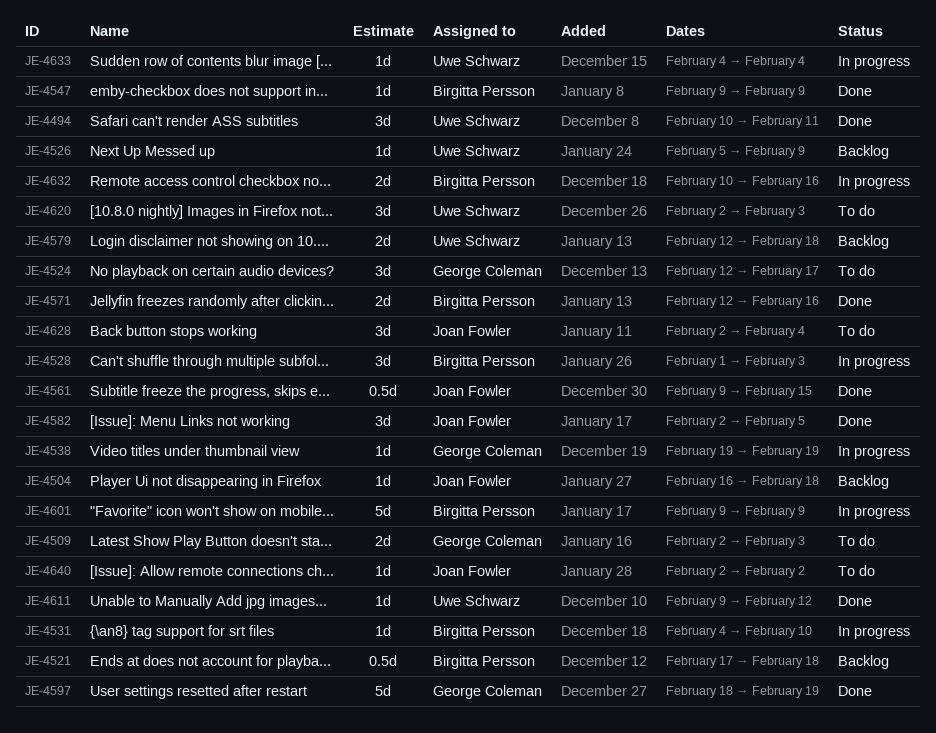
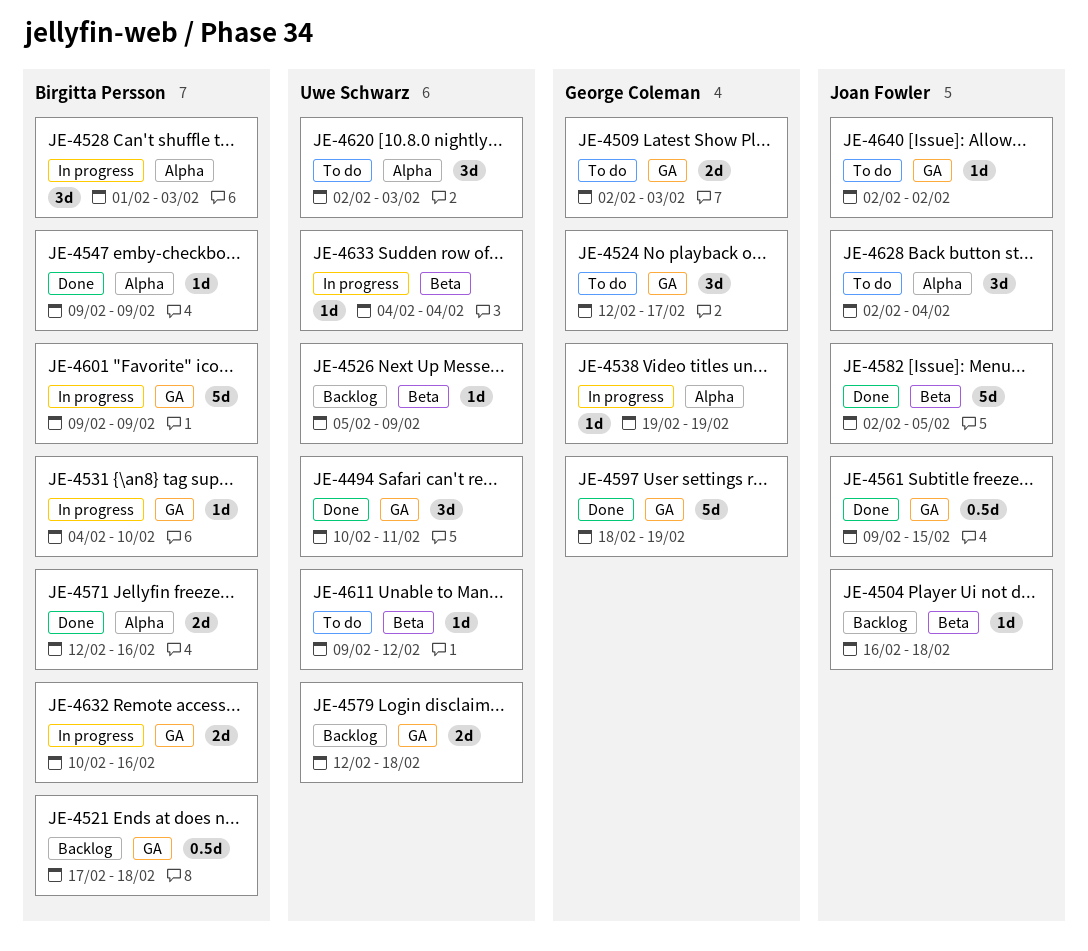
JE-4582, estimate: 3d -> 5d
JE-4611, status: Done -> To do

